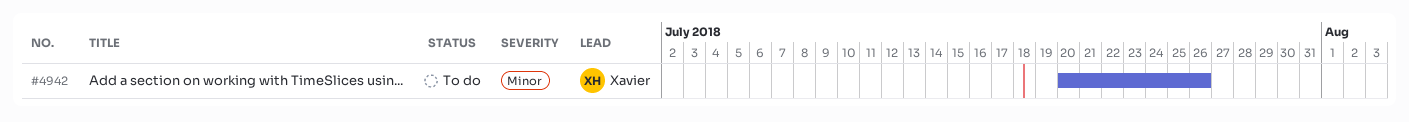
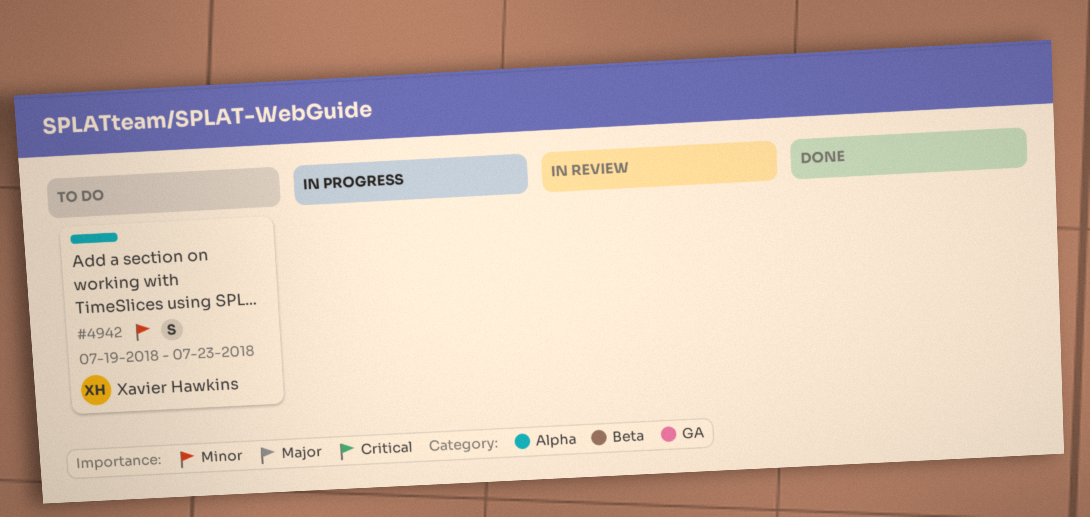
#4942, start: Jul 20 -> Jul 19
#4942, due: Jul 26 -> Jul 23

